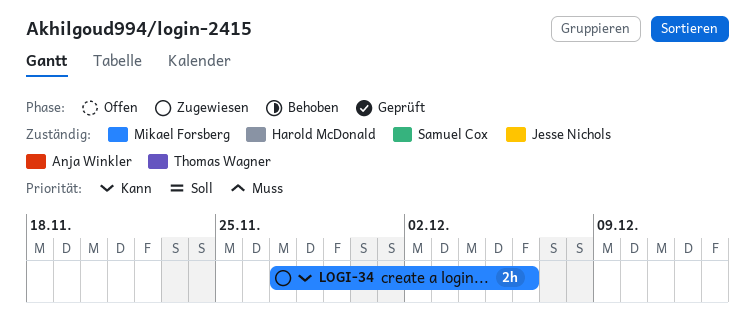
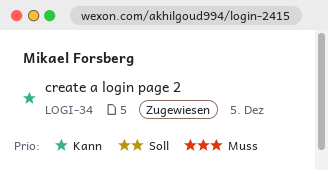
LOGI-34, due: Dec 6 -> Dec 5

